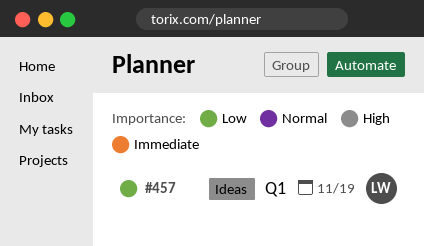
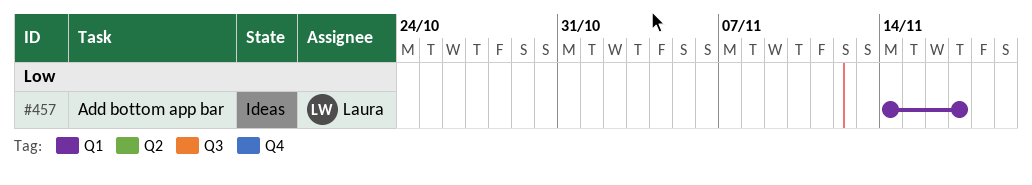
#457, due: Nov 19 -> Nov 17

